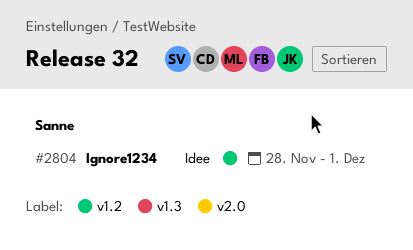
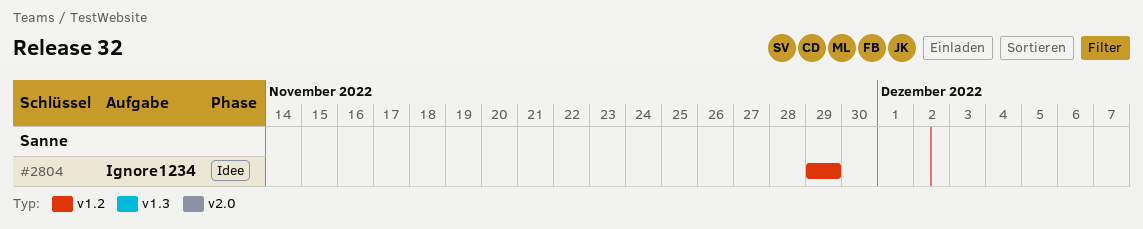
#2804, start: Nov 28 -> Nov 29
#2804, due: Dec 1 -> Nov 29

